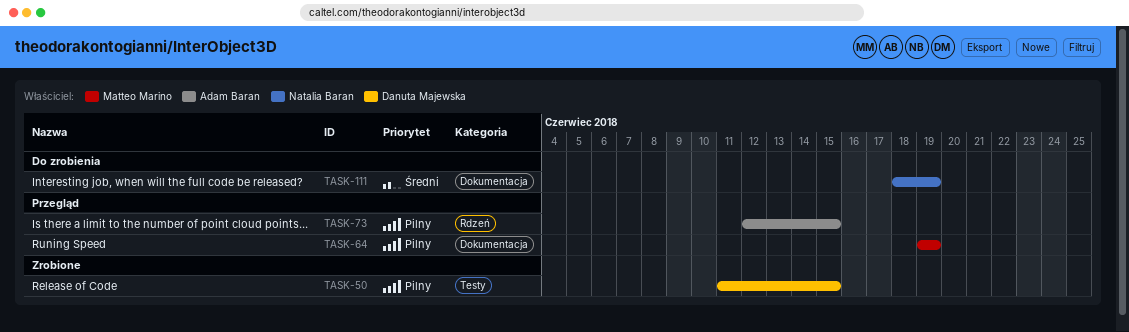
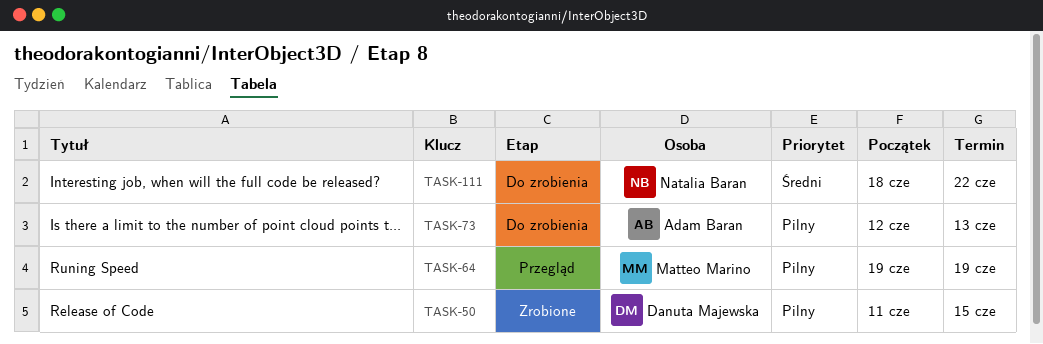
TASK-73, status: Przegląd -> Do zrobienia
TASK-73, due: Jun 15 -> Jun 13
TASK-111, due: Jun 19 -> Jun 22

